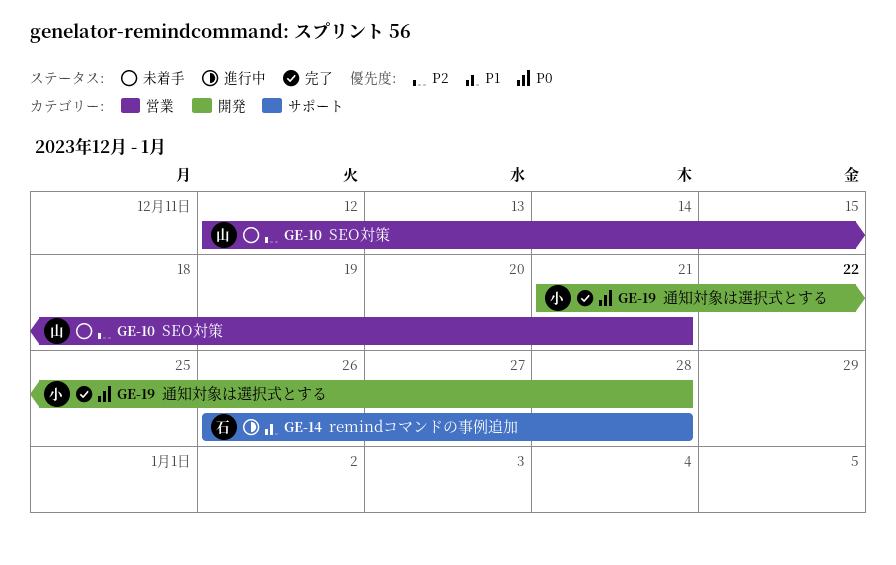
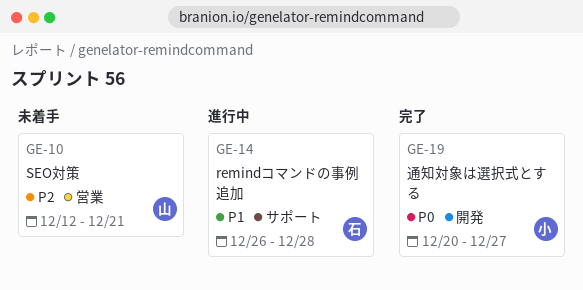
GE-19, start: Dec 21 -> Dec 20
GE-19, due: Dec 28 -> Dec 27

